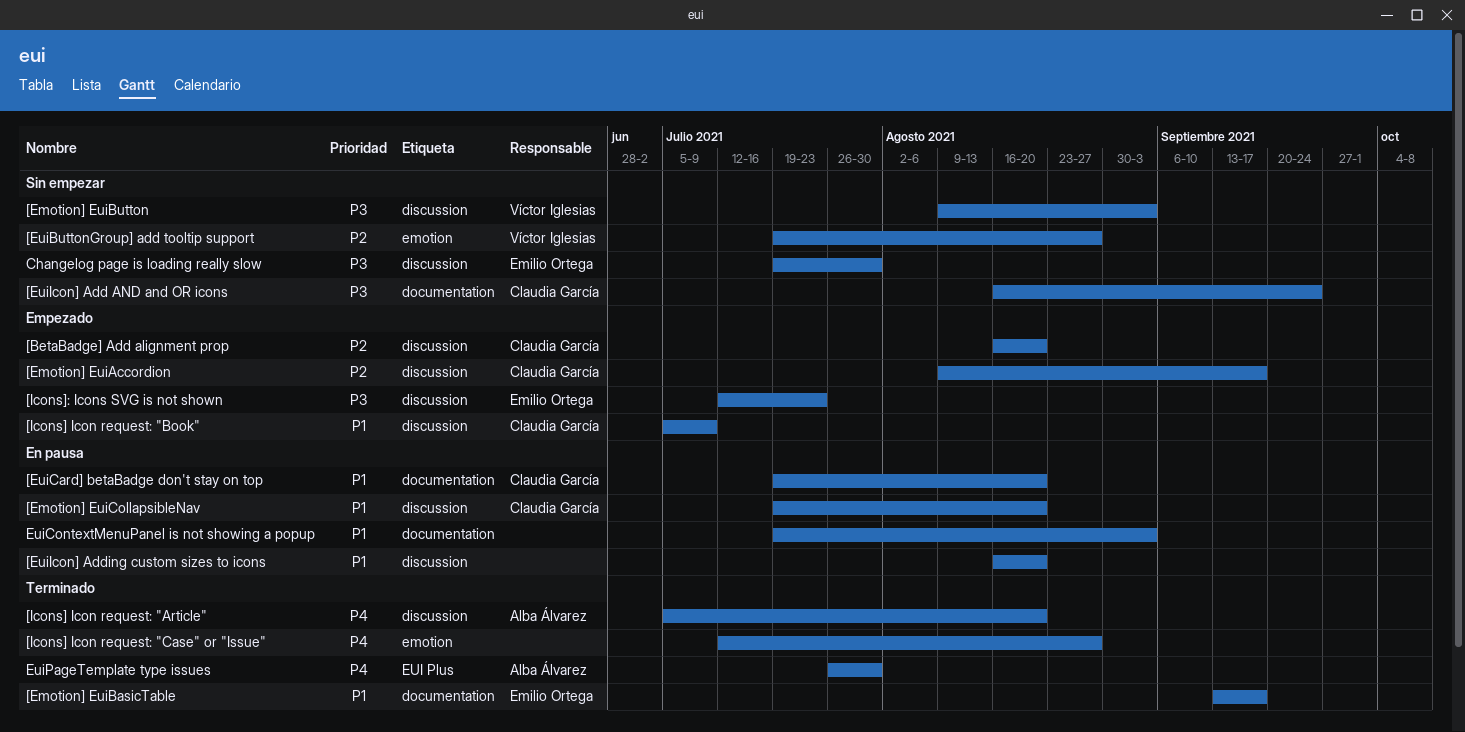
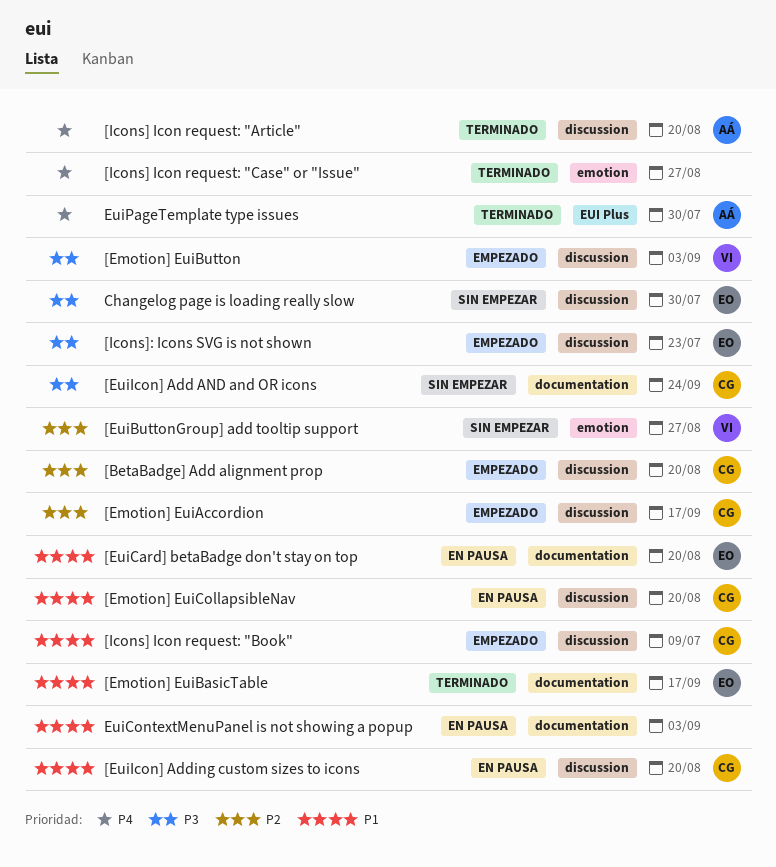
[Emotion] EuiButton, status: Sin empezar -> Empezado
[EuiCard] betaBadge don't stay on top, owner: Claudia García -> Emilio Ortega
[EuiIcon] Adding custom sizes to icons, owner: none -> Claudia García

